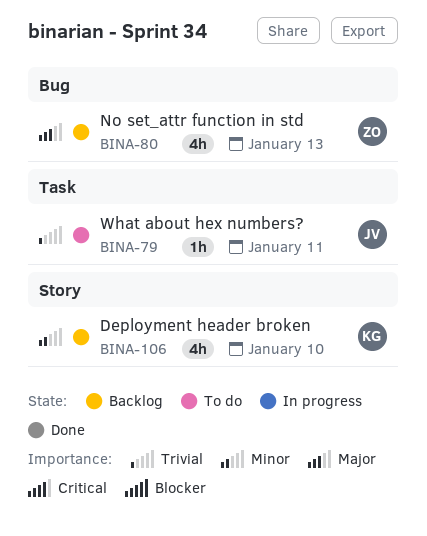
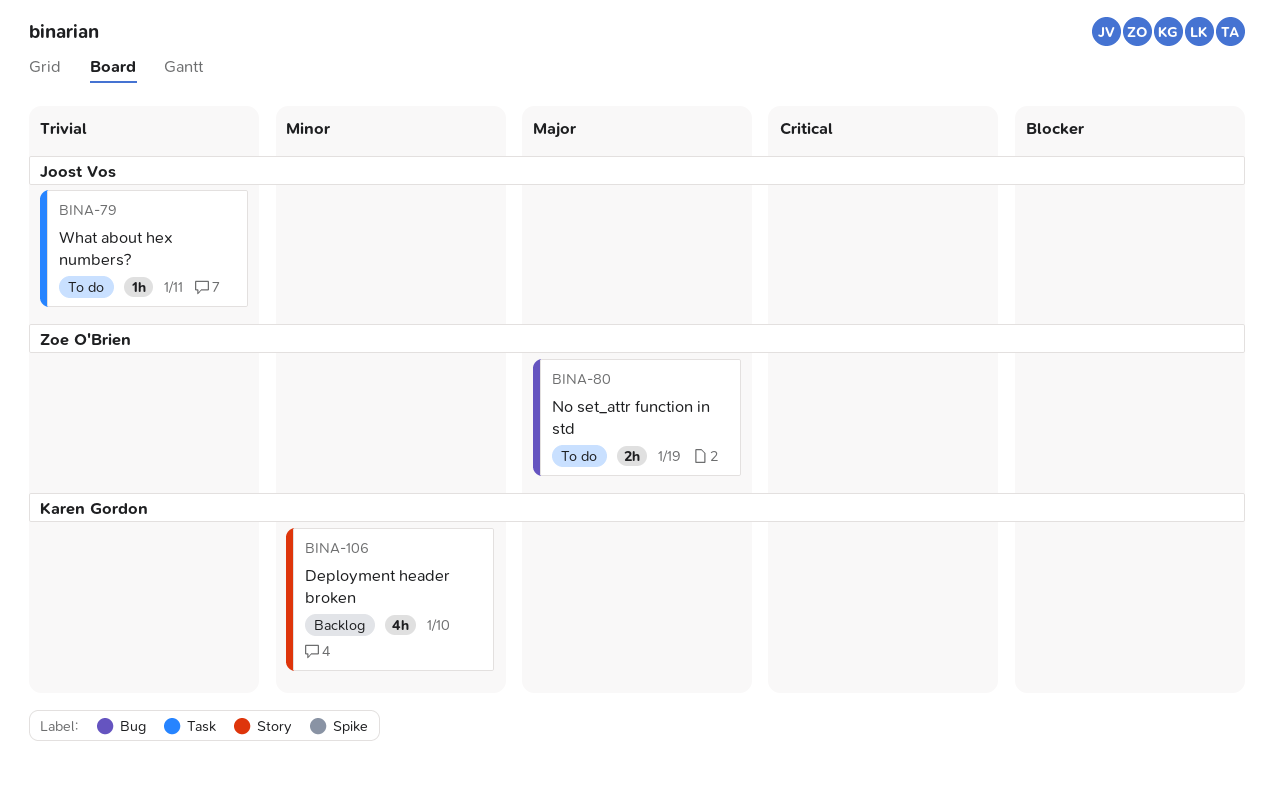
BINA-80, status: Backlog -> To do
BINA-80, estimate: 4h -> 2h
BINA-80, due: Jan 13 -> Jan 19

